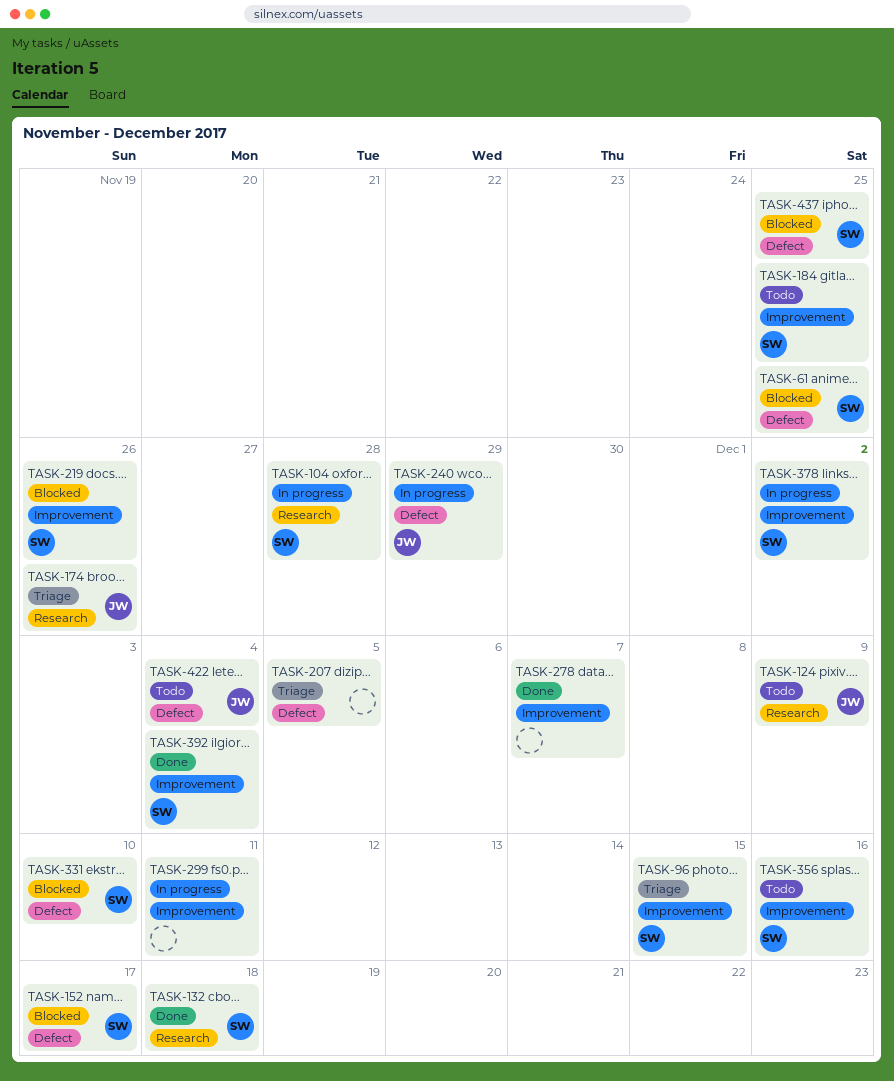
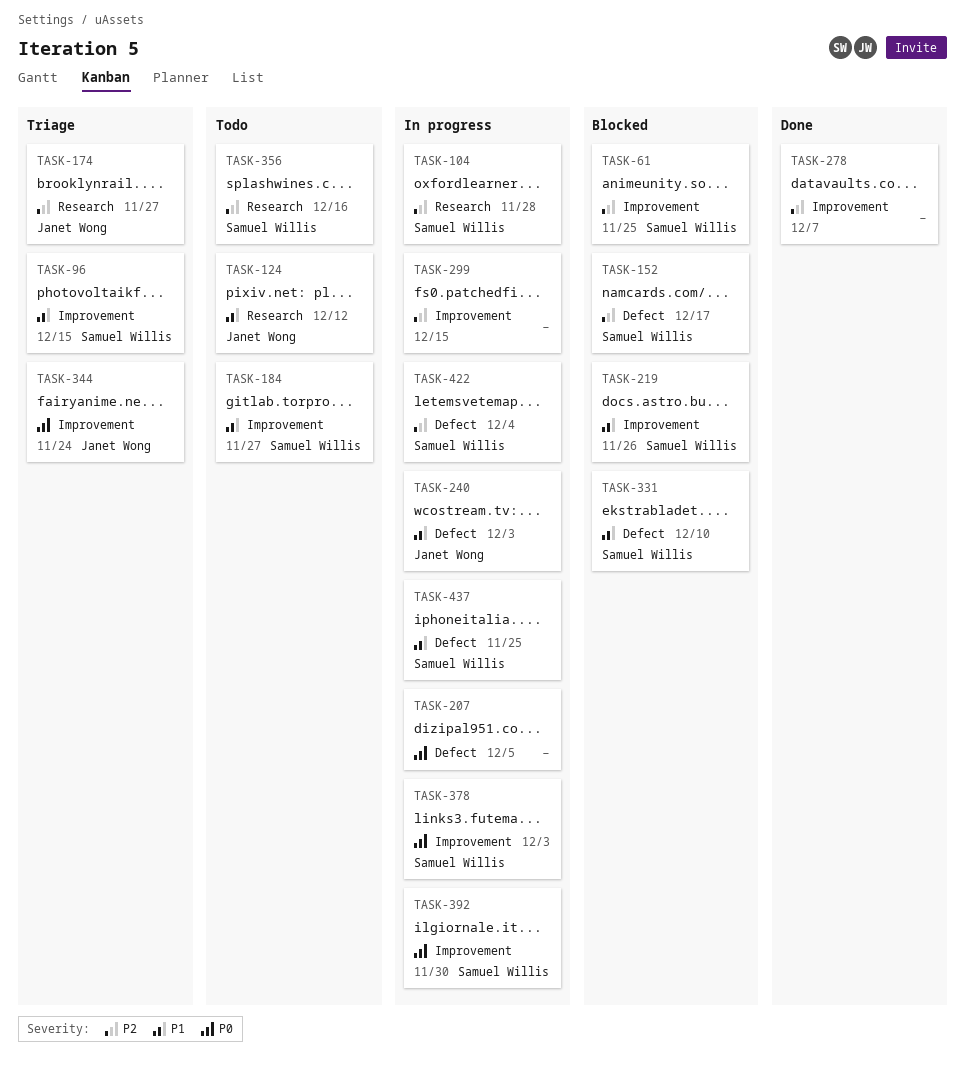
TASK-61, label: Defect -> Improvement
TASK-124, due: Dec 9 -> Dec 12
TASK-132: present -> none
TASK-174, due: Nov 26 -> Nov 27
TASK-184, due: Nov 25 -> Nov 27
TASK-207, status: Triage -> In progress
TASK-240, due: Nov 29 -> Dec 3
TASK-299, due: Dec 11 -> Dec 15
TASK-344: none -> present
TASK-356, label: Improvement -> Research
TASK-378, due: Dec 2 -> Dec 3
TASK-392, status: Done -> In progress
TASK-392, due: Dec 4 -> Nov 30
TASK-422, status: Todo -> In progress
TASK-422, owner: Janet Wong -> Samuel Willis
TASK-437, status: Blocked -> In progress

